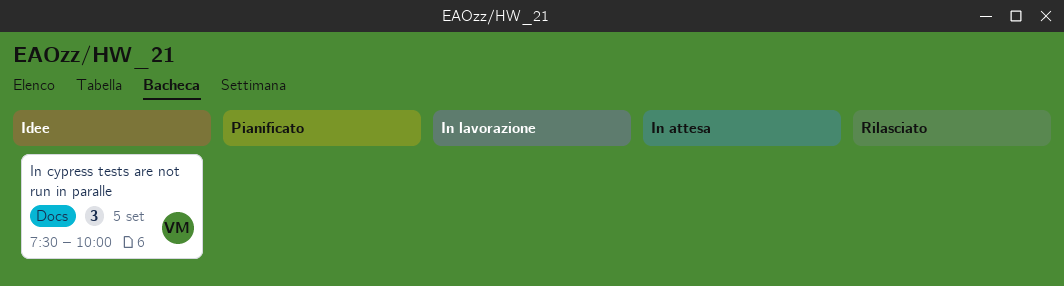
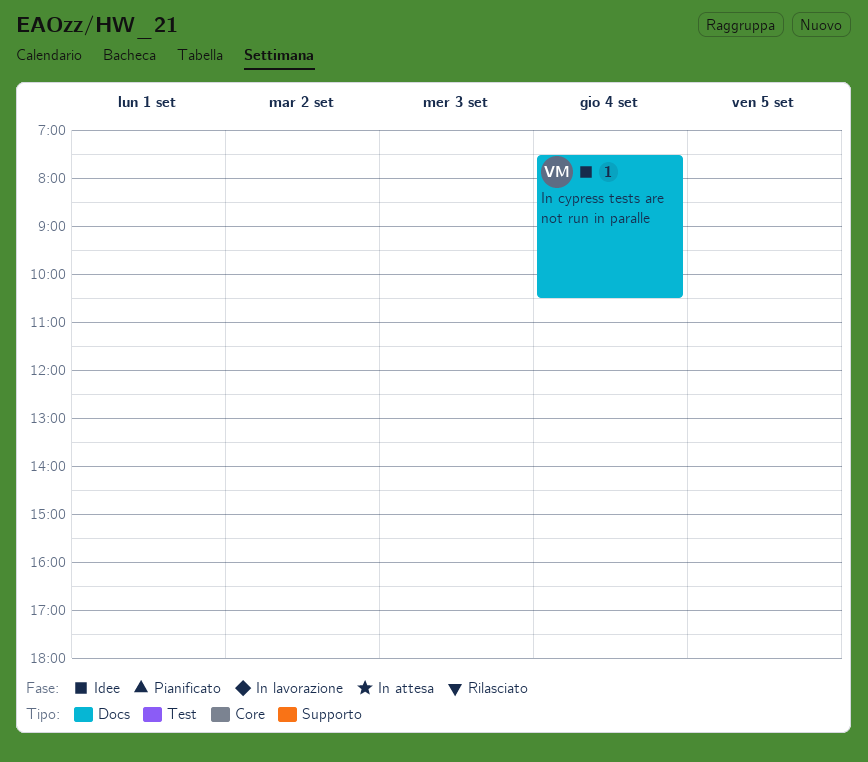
In cypress tests are not run in paralle, estimate: 3 -> 1
In cypress tests are not run in paralle, day: Sep 5 -> Sep 4
In cypress tests are not run in paralle, ends: 10:00 -> 10:30

